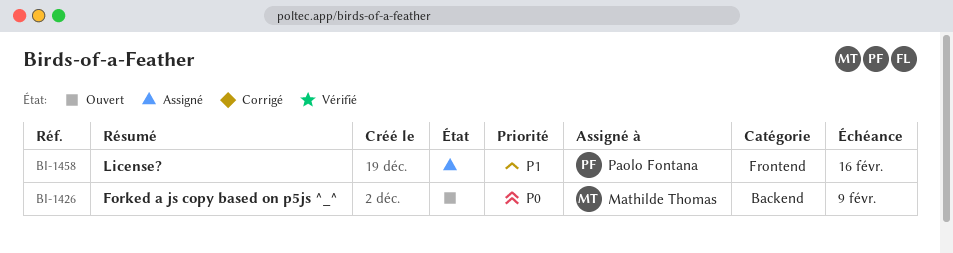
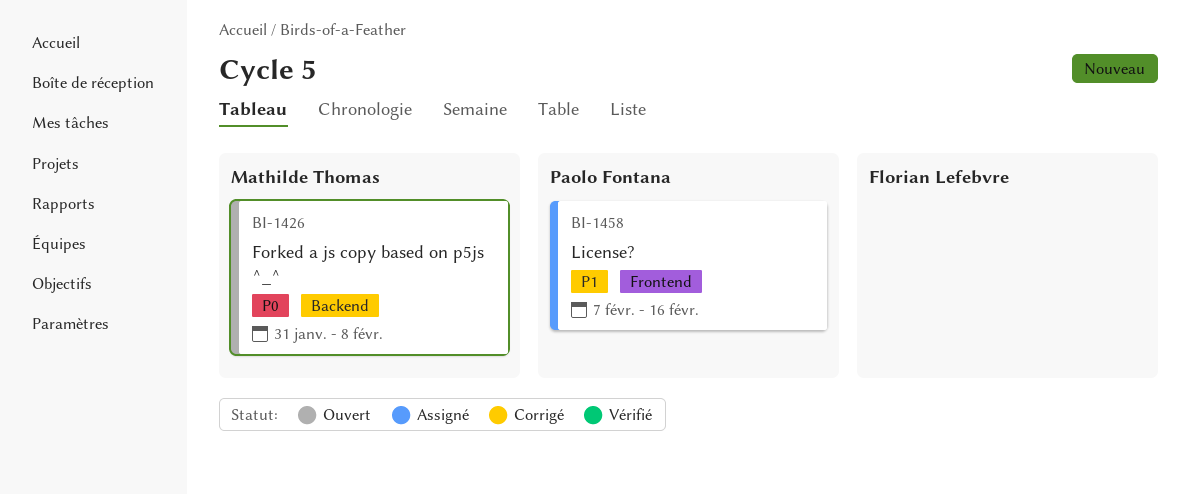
BI-1426, due: Feb 9 -> Feb 8

